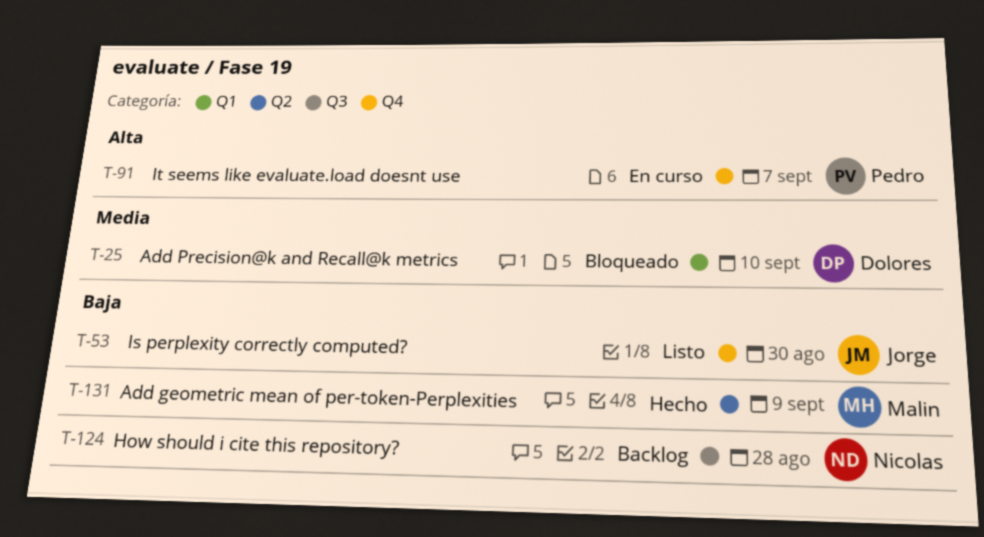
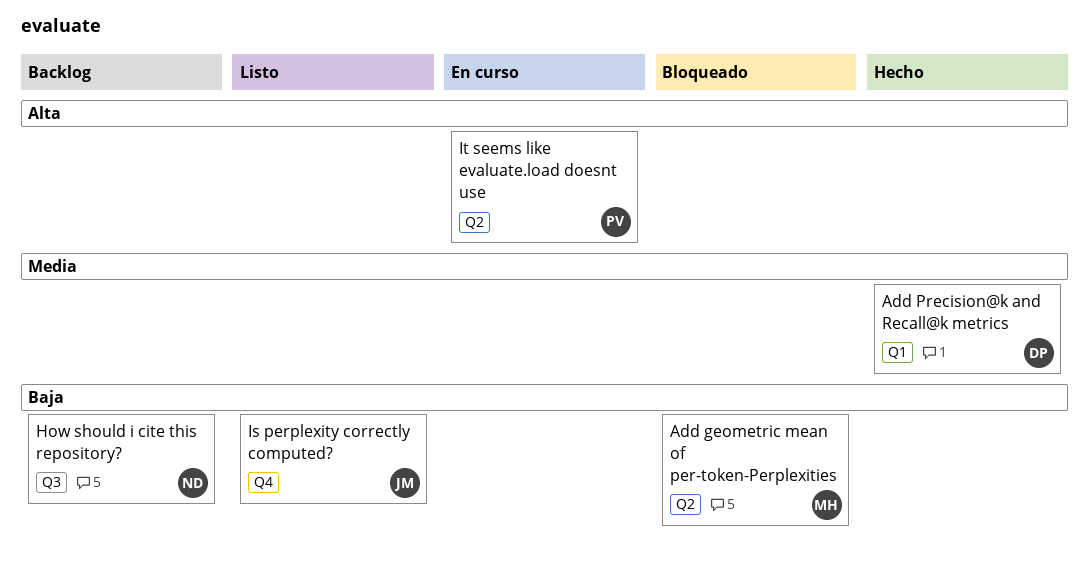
Add geometric mean of per-token-Perplexities, status: Hecho -> Bloqueado
Add Precision@k and Recall@k metrics, status: Bloqueado -> Hecho
It seems like evaluate.load doesnt use, label: Q4 -> Q2

